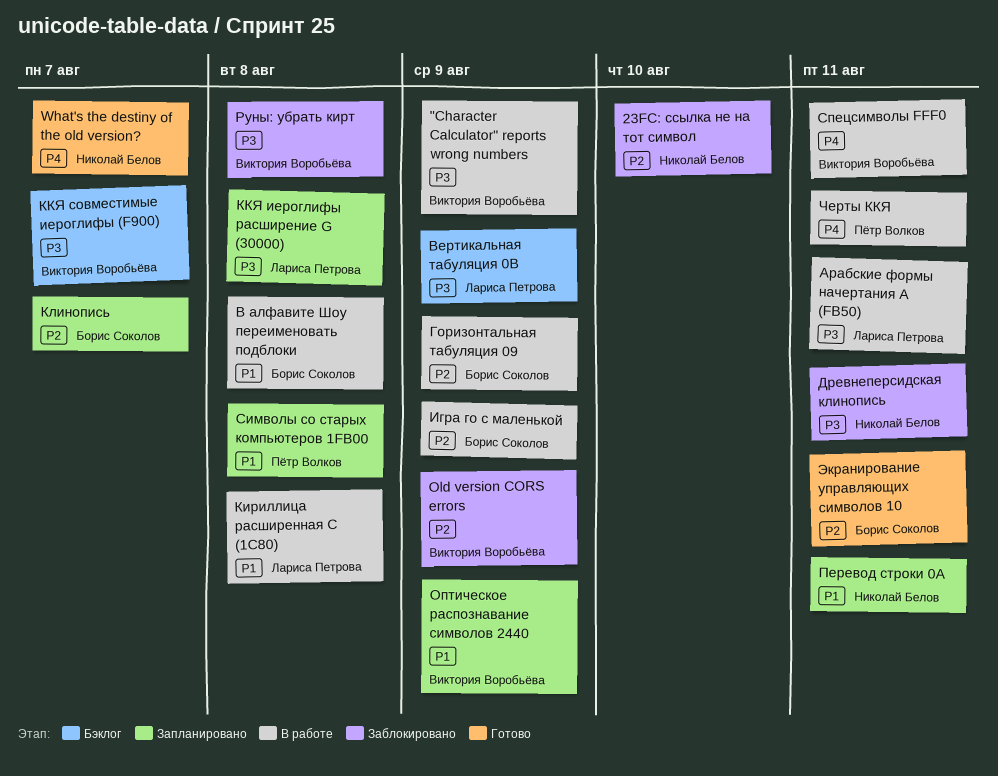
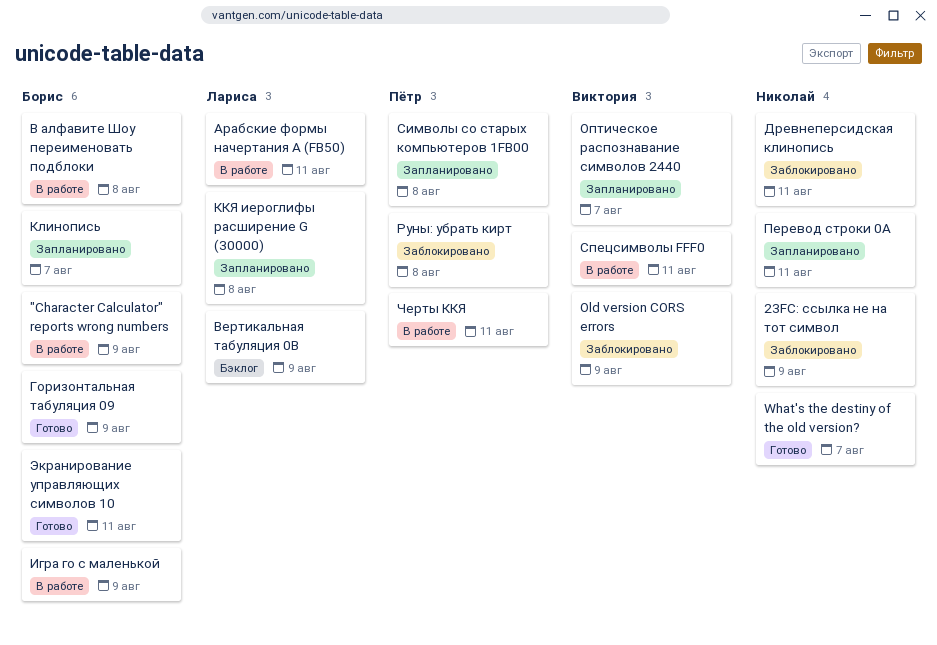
"Character Calculator" reports wrong numbers, owner: Виктория Воробьёва -> Борис Соколов
23FC: ссылка не на тот символ, due: Aug 10 -> Aug 9
Горизонтальная табуляция 09, status: В работе -> Готово
Кириллица расширенная C (1C80): present -> none
ККЯ совместимые иероглифы (F900): present -> none
Оптическое распознавание символов 2440, due: Aug 9 -> Aug 7
Руны: убрать кирт, owner: Виктория Воробьёва -> Пётр Волков

